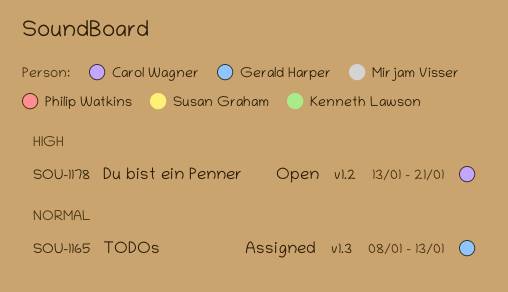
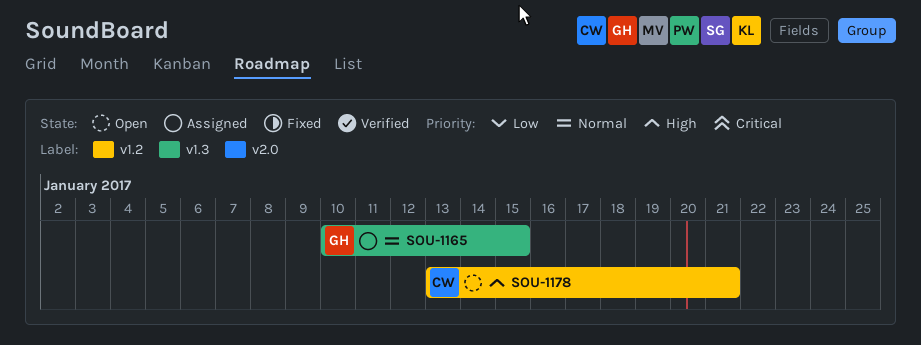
SOU-1165, start: Jan 8 -> Jan 10
SOU-1165, due: Jan 13 -> Jan 15

